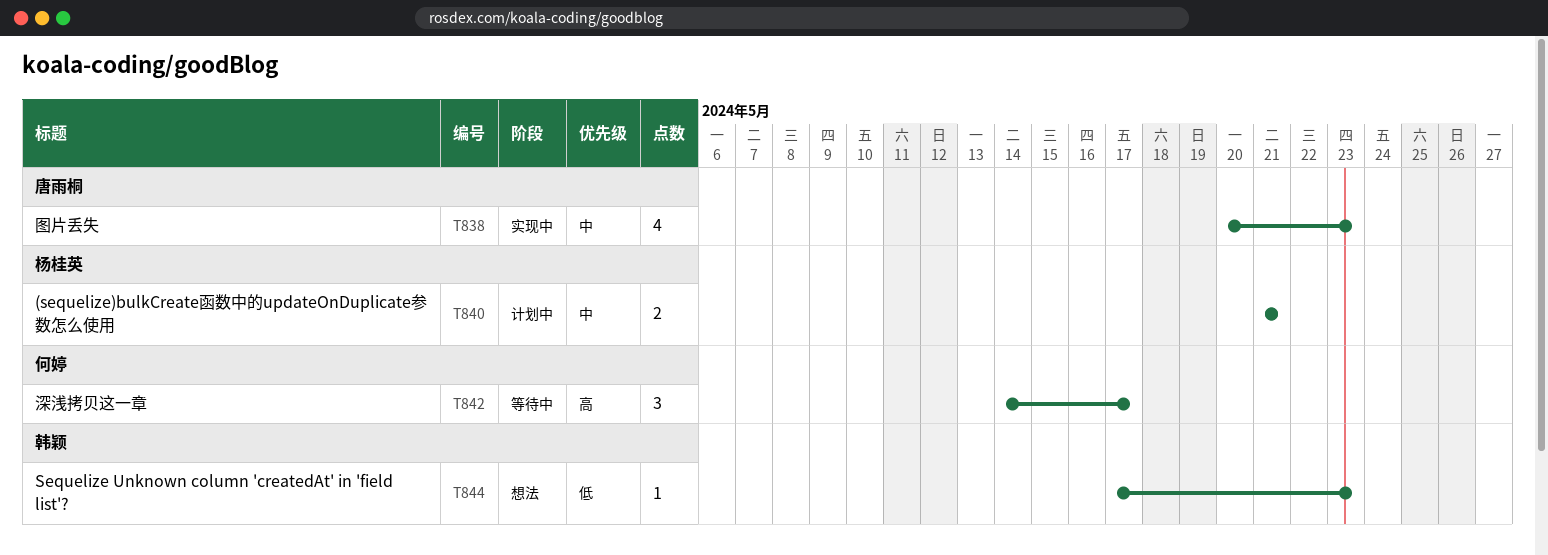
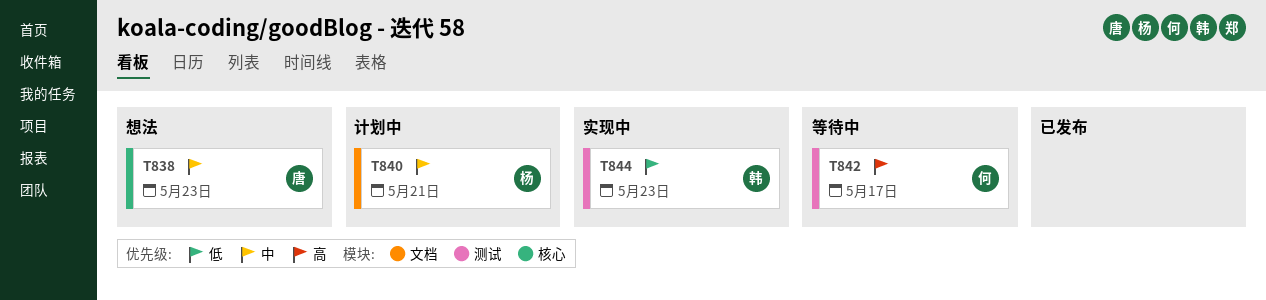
T838, status: 实现中 -> 想法
T844, status: 想法 -> 实现中

